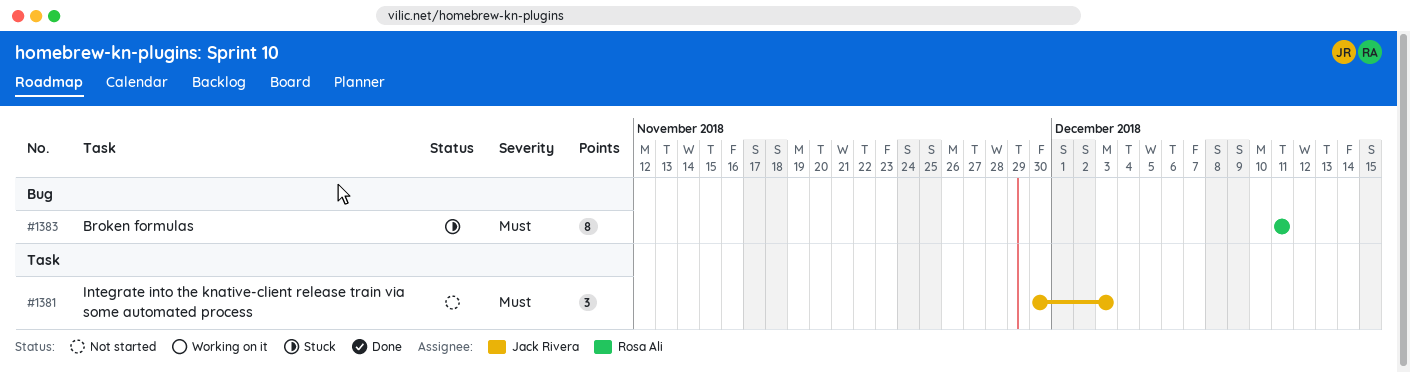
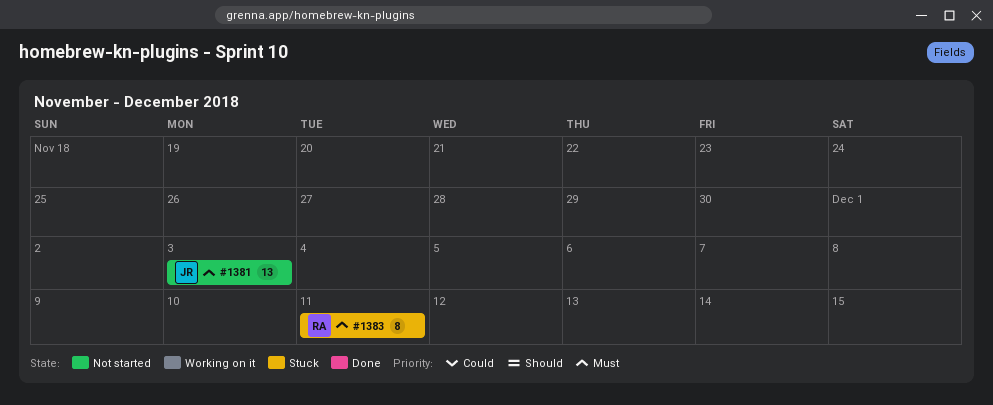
#1381, estimate: 3 -> 13
#1381, start: Nov 30 -> Dec 3

